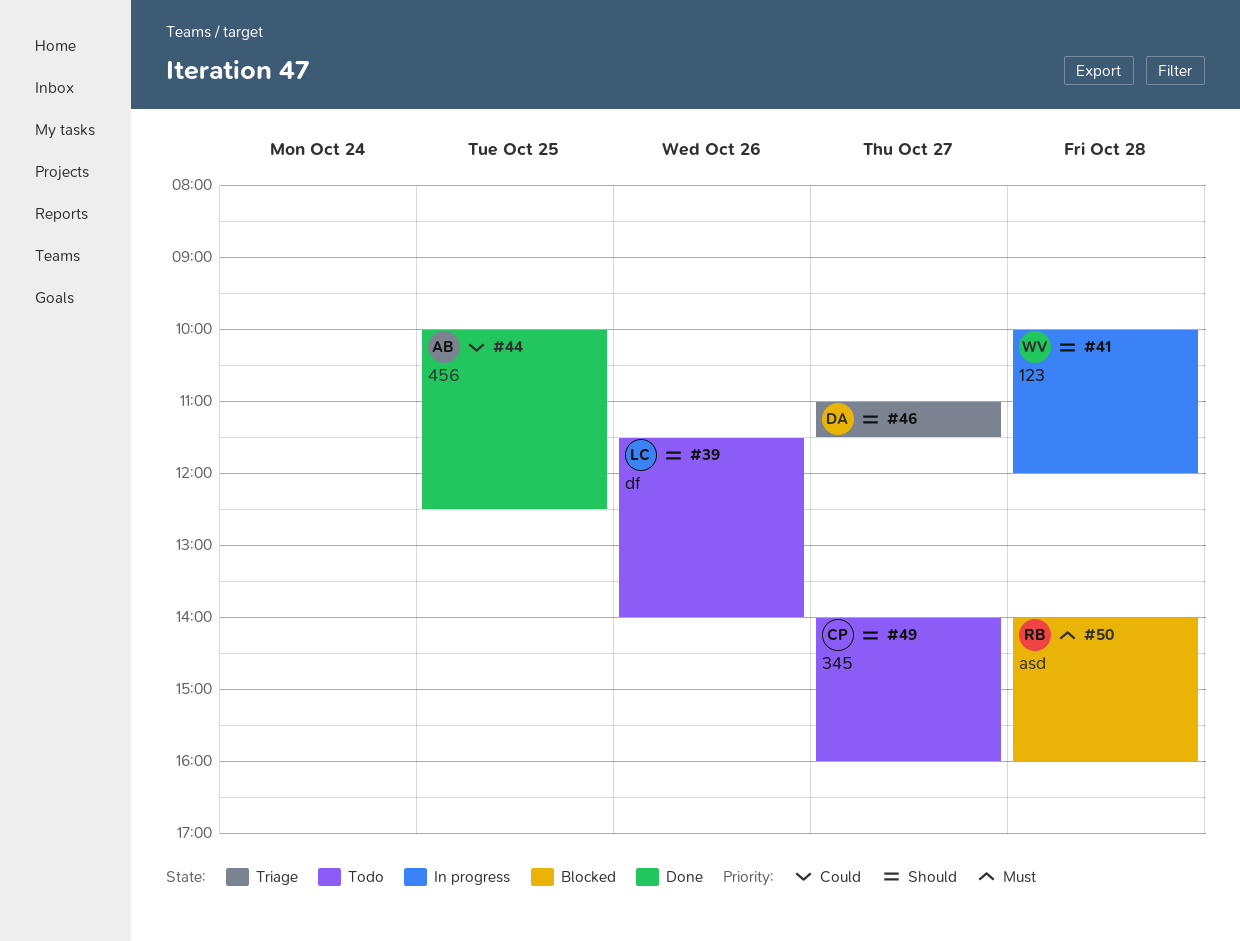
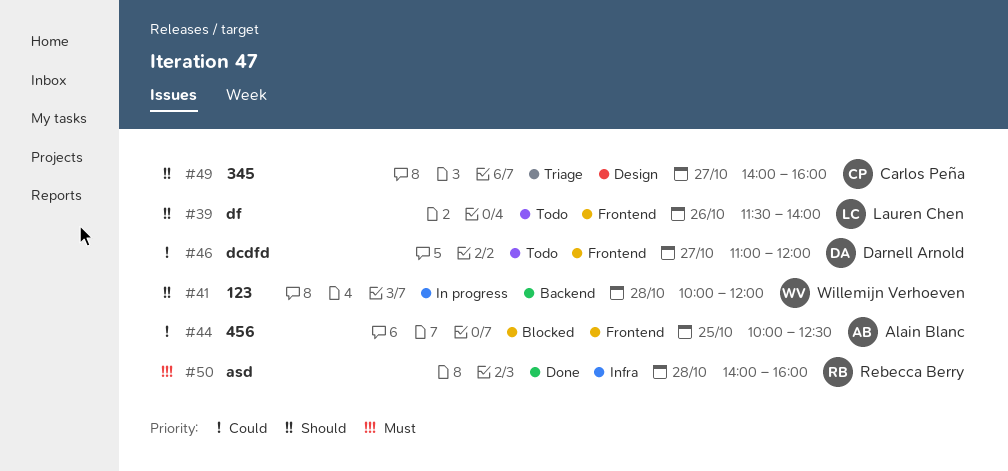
#44, status: Done -> Blocked
#46, status: Triage -> Todo
#46, priority: Should -> Could
#46, ends: 11:30 -> 12:00
#49, status: Todo -> Triage
#50, status: Blocked -> Done

